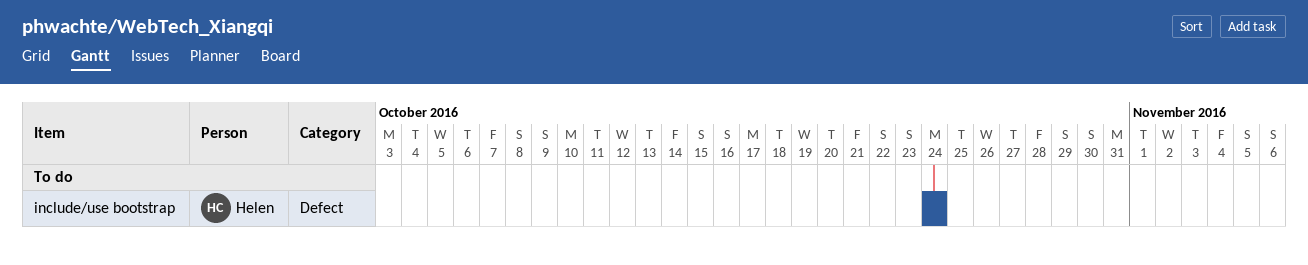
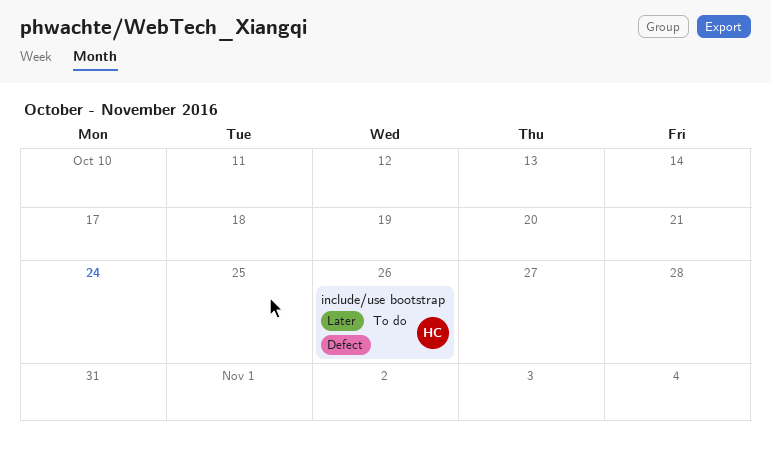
include/use bootstrap, due: Oct 24 -> Oct 26

